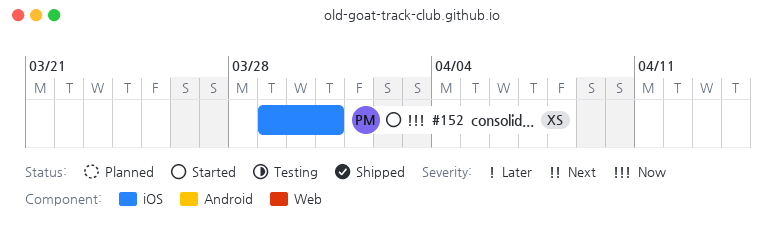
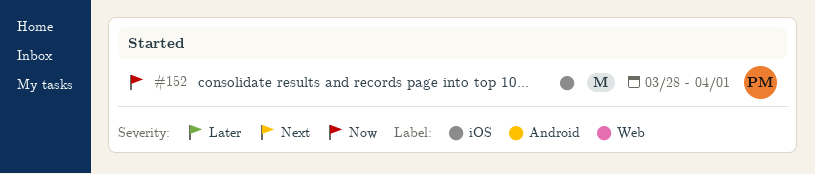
#152, estimate: XS -> M
#152, start: Mar 29 -> Mar 28
#152, due: Mar 31 -> Apr 1

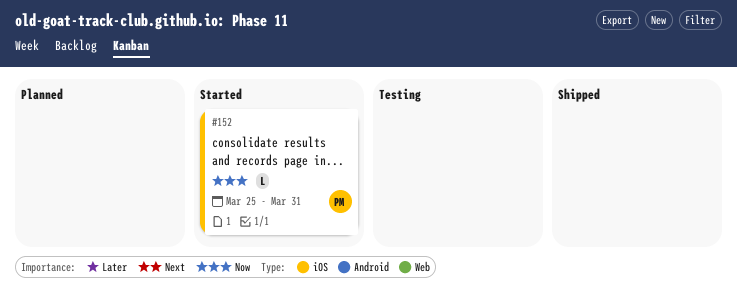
#152, estimate: M -> L
#152, start: Mar 28 -> Mar 25
#152, due: Apr 1 -> Mar 31

